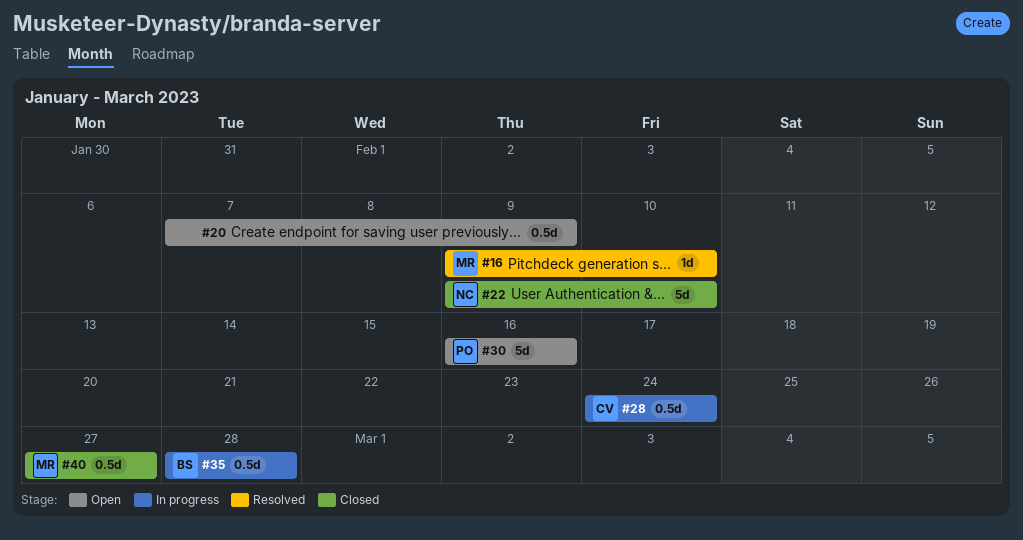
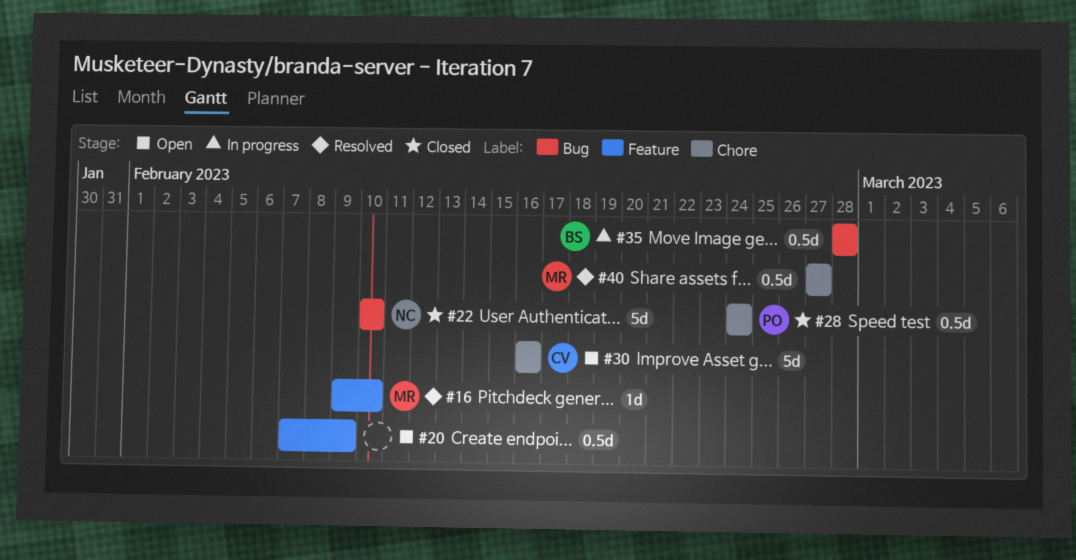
#22, start: Feb 9 -> Feb 10
#28, status: In progress -> Closed
#28, owner: CV -> PO
#30, owner: PO -> CV
#40, status: Closed -> Resolved

